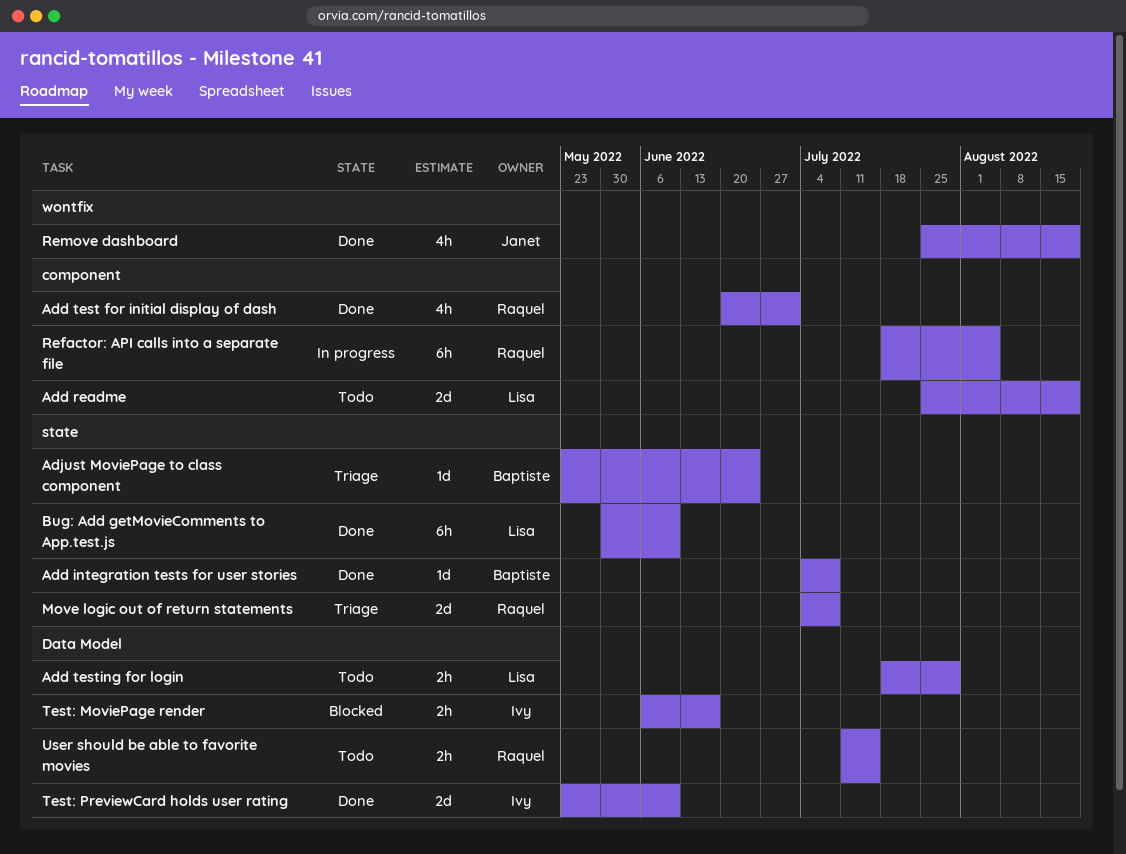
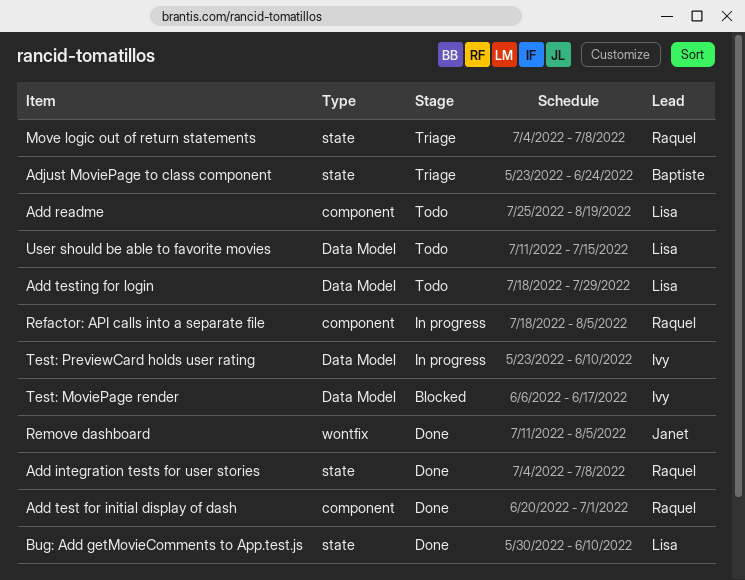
Add integration tests for user stories, owner: Baptiste -> Raquel
Remove dashboard, start: Jul 25 -> Jul 11
Remove dashboard, due: Aug 19 -> Aug 5
Test: PreviewCard holds user rating, status: Done -> In progress
User should be able to favorite movies, owner: Raquel -> Lisa

